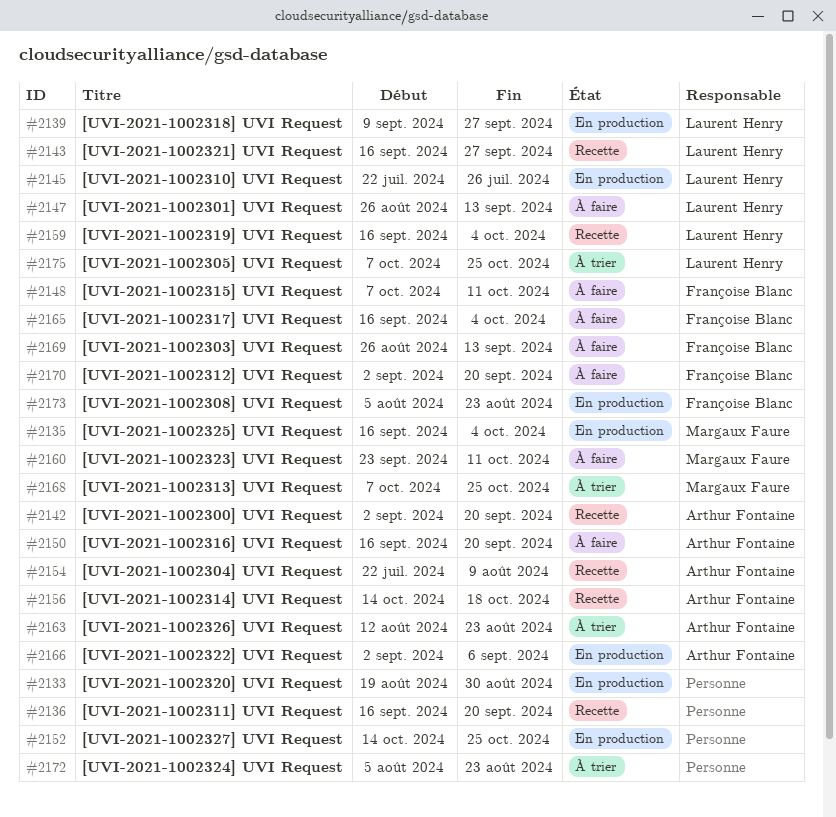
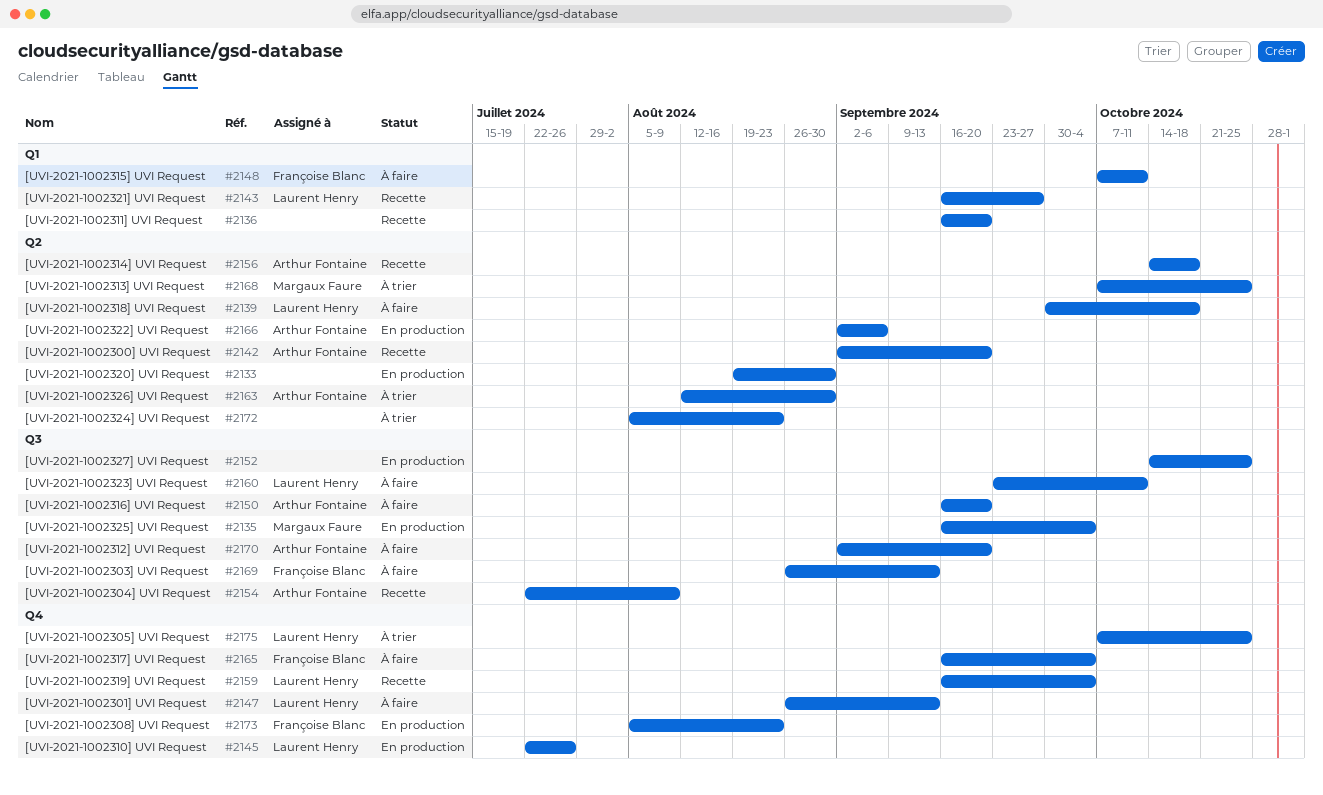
#2139, status: En production -> À faire
#2139, start: Sep 9 -> Sep 30
#2139, due: Sep 27 -> Oct 18
#2160, owner: Margaux Faure -> Laurent Henry
#2163, due: Aug 23 -> Aug 30
#2170, owner: Françoise Blanc -> Arthur Fontaine

